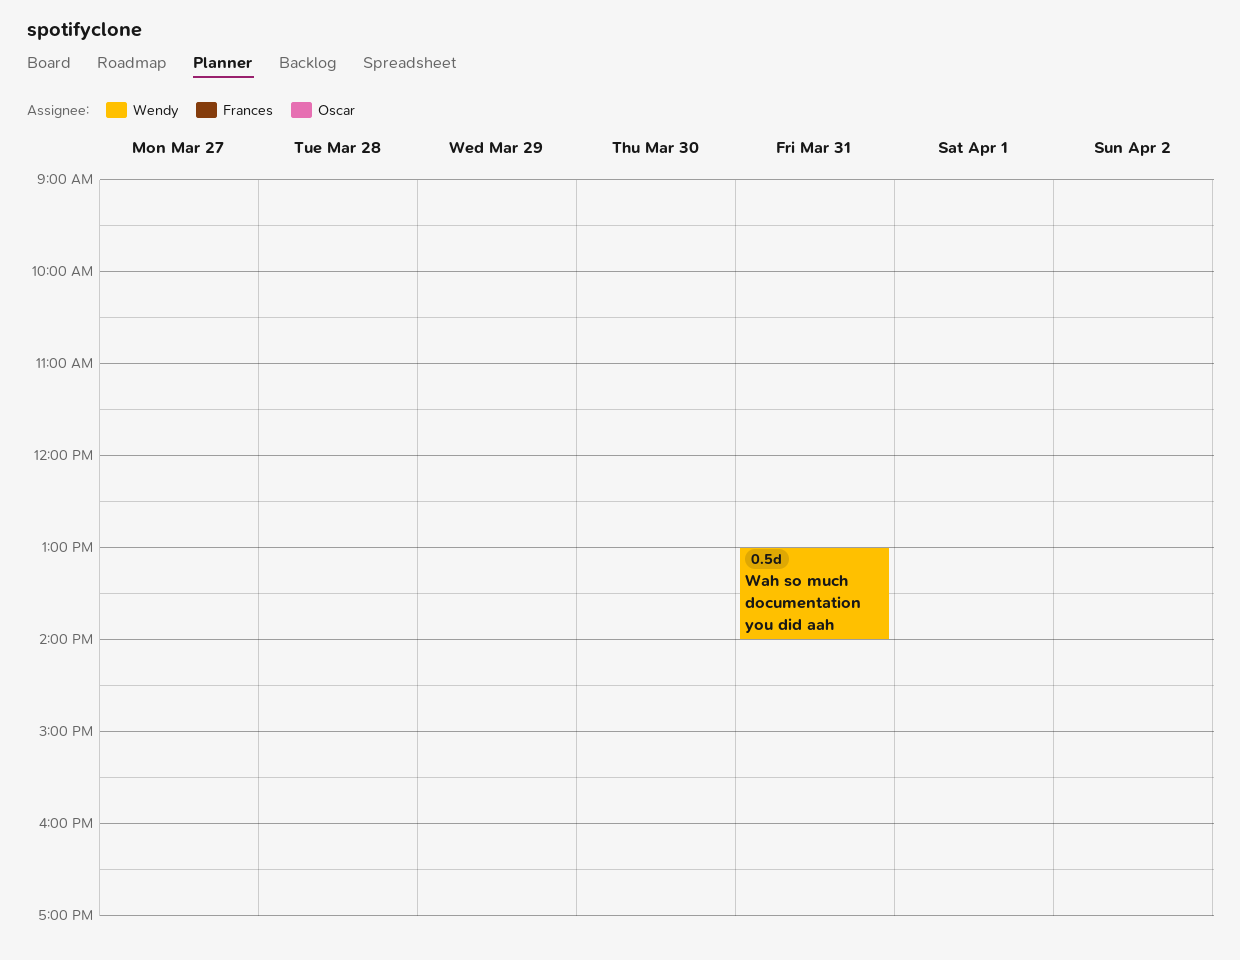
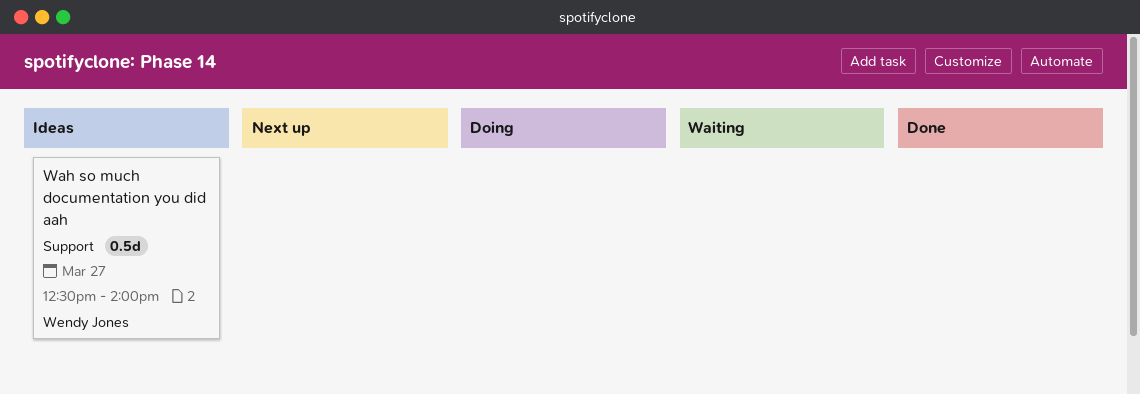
Wah so much documentation you did aah, day: Mar 31 -> Mar 27
Wah so much documentation you did aah, begins: 13:00 -> 12:30

